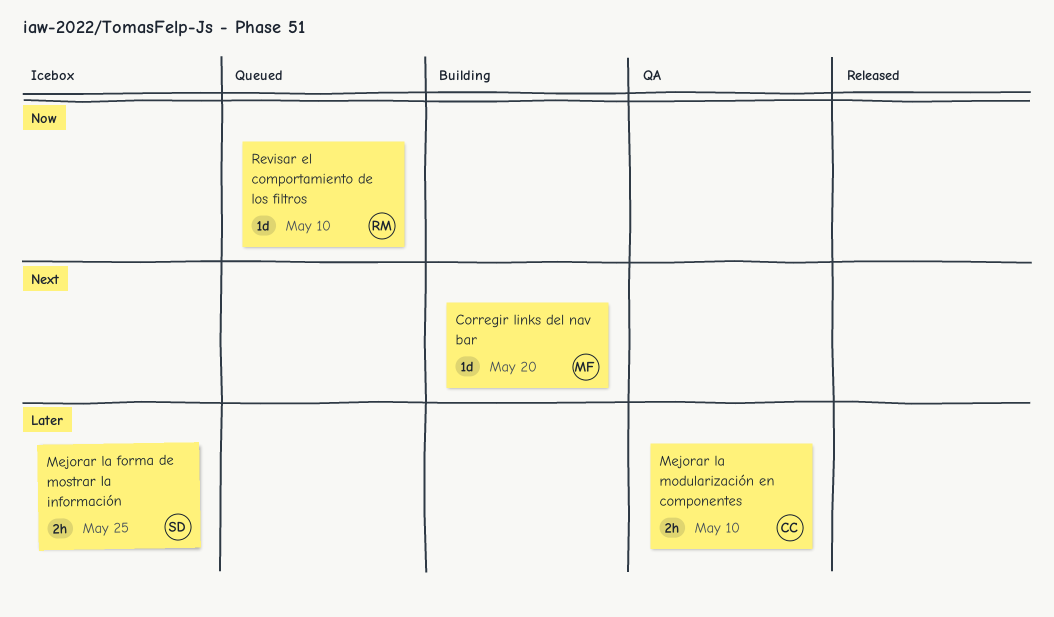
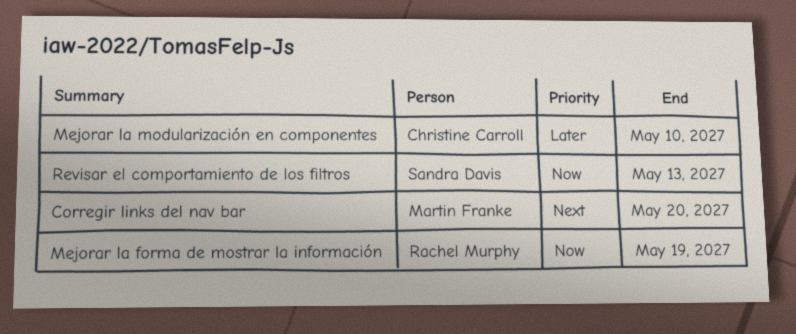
Mejorar la forma de mostrar la información, owner: Sandra Davis -> Rachel Murphy
Mejorar la forma de mostrar la información, priority: Later -> Now
Mejorar la forma de mostrar la información, due: May 25 -> May 19
Revisar el comportamiento de los filtros, owner: Rachel Murphy -> Sandra Davis
Revisar el comportamiento de los filtros, due: May 10 -> May 13

